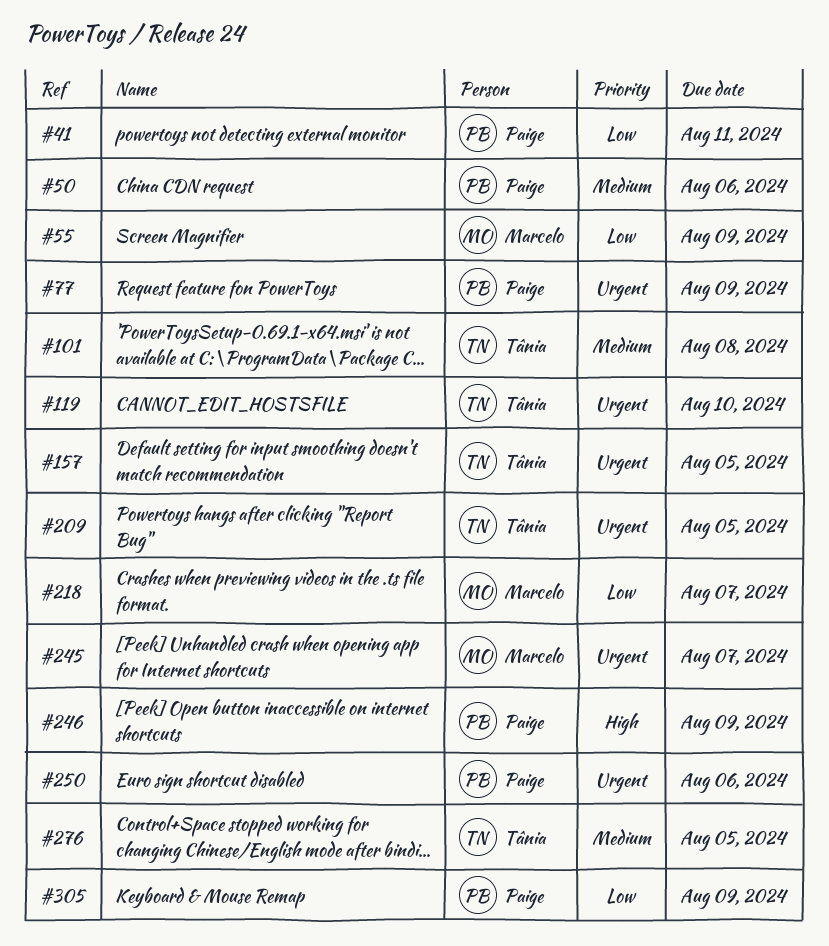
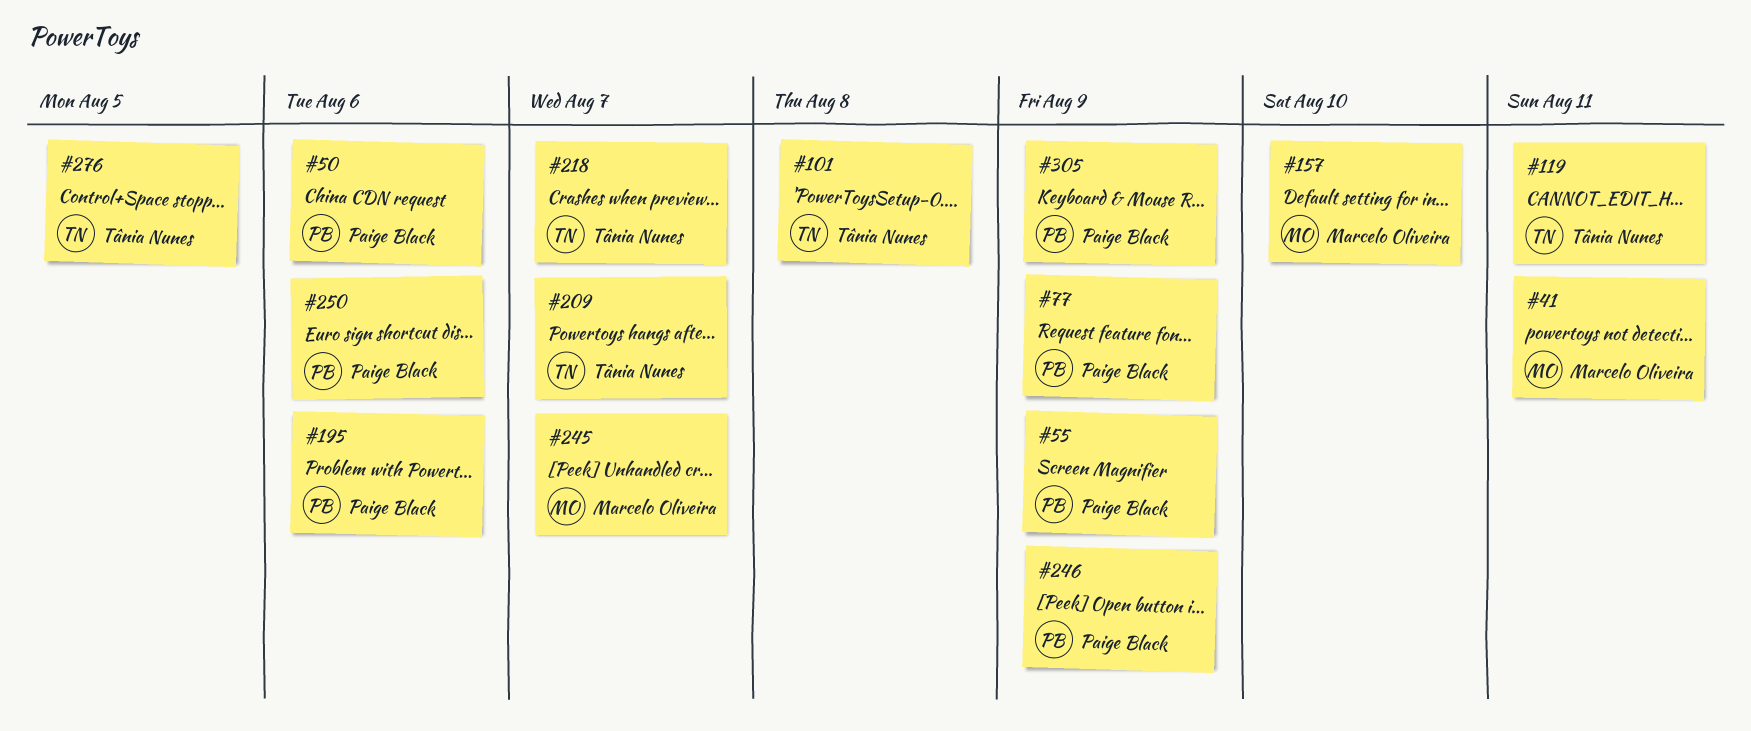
#41, owner: Paige Black -> Marcelo Oliveira
#55, owner: Marcelo Oliveira -> Paige Black
#119, due: Aug 10 -> Aug 11
#157, owner: Tânia Nunes -> Marcelo Oliveira
#157, due: Aug 5 -> Aug 10
#195: none -> present
#209, due: Aug 5 -> Aug 7
#218, owner: Marcelo Oliveira -> Tânia Nunes

